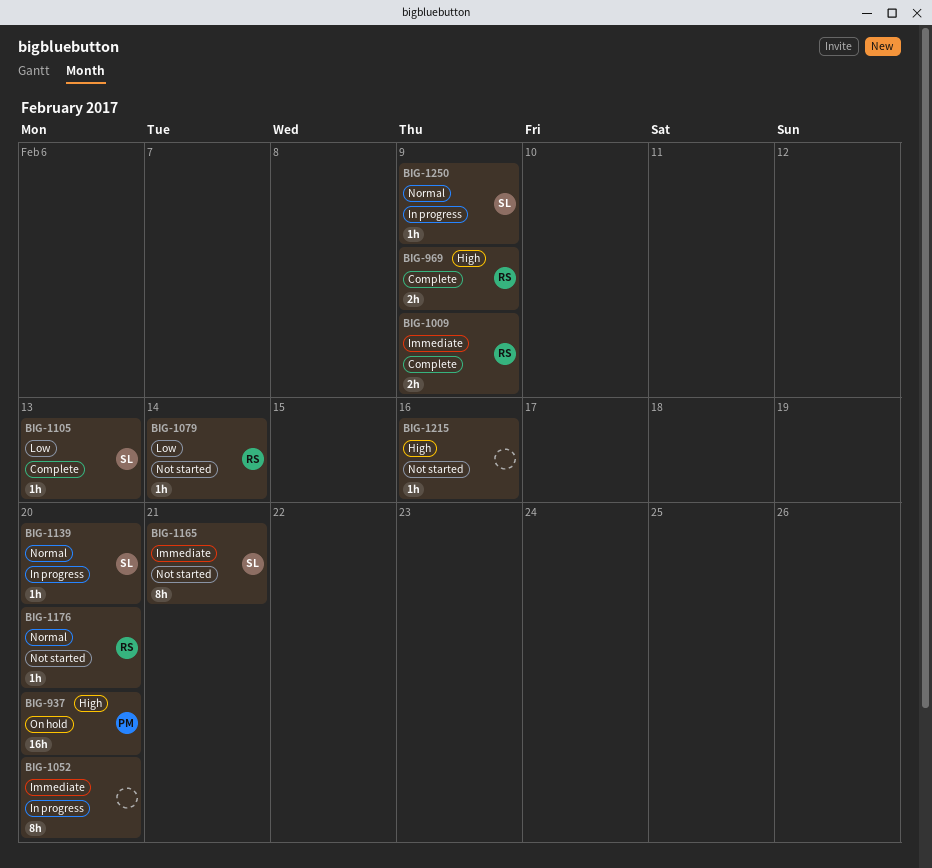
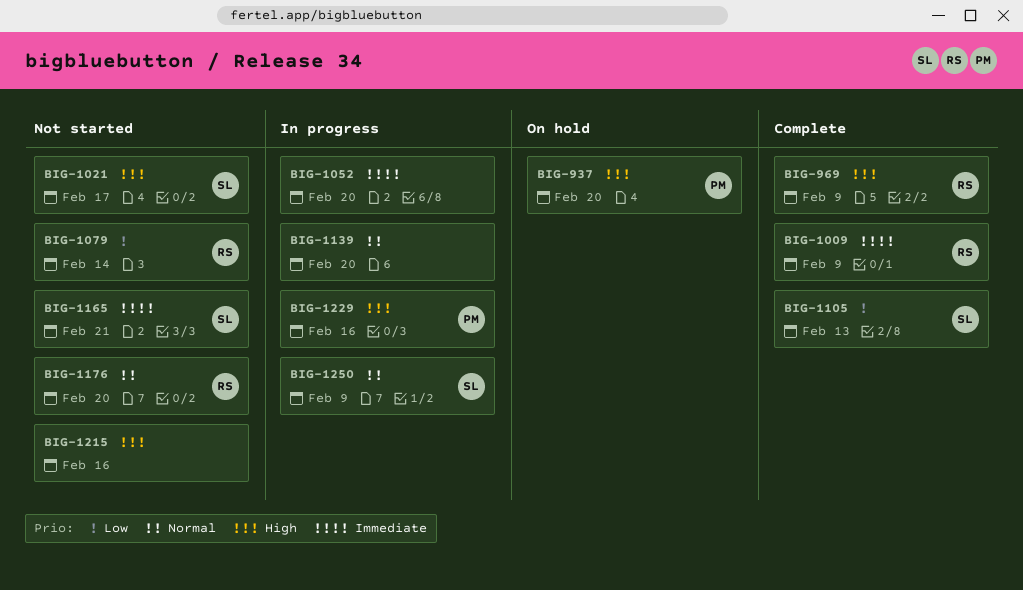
BIG-1021: none -> present
BIG-1139, owner: SL -> none
BIG-1229: none -> present

